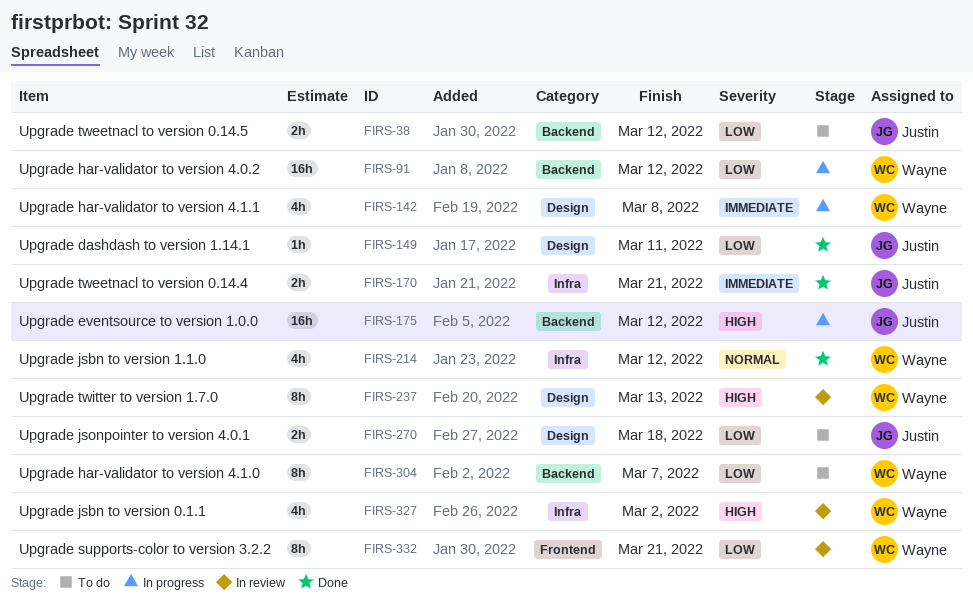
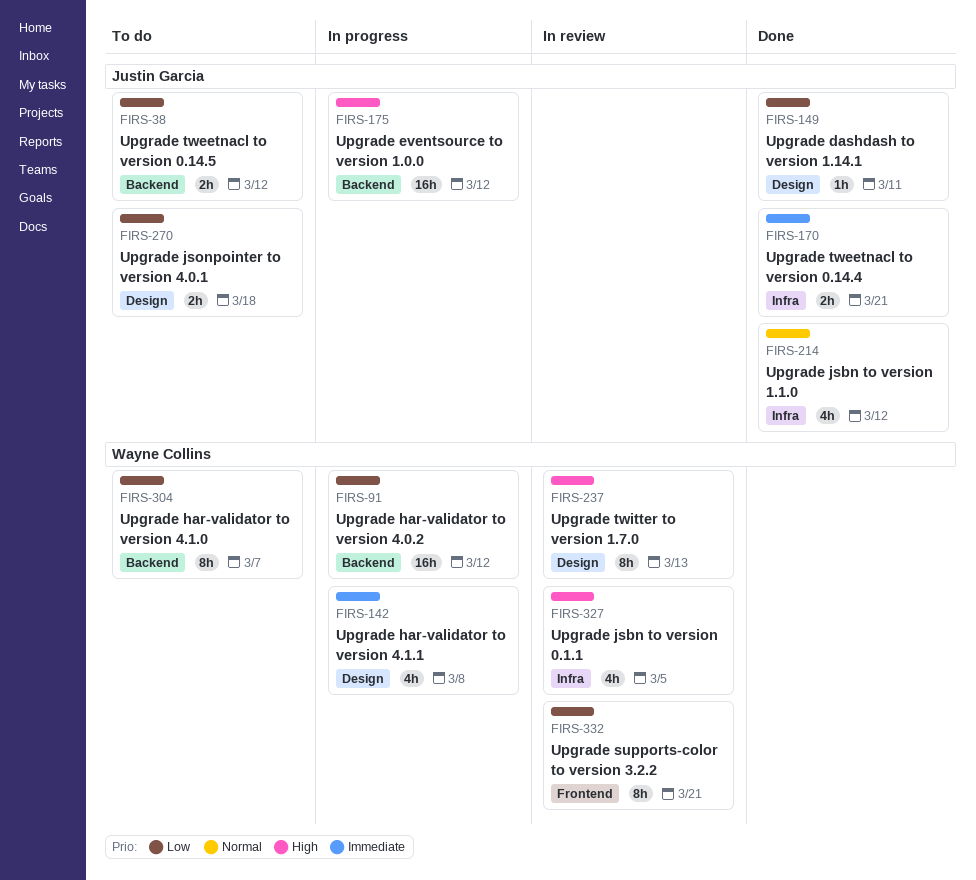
FIRS-214, owner: Wayne Collins -> Justin Garcia
FIRS-327, due: Mar 2 -> Mar 5

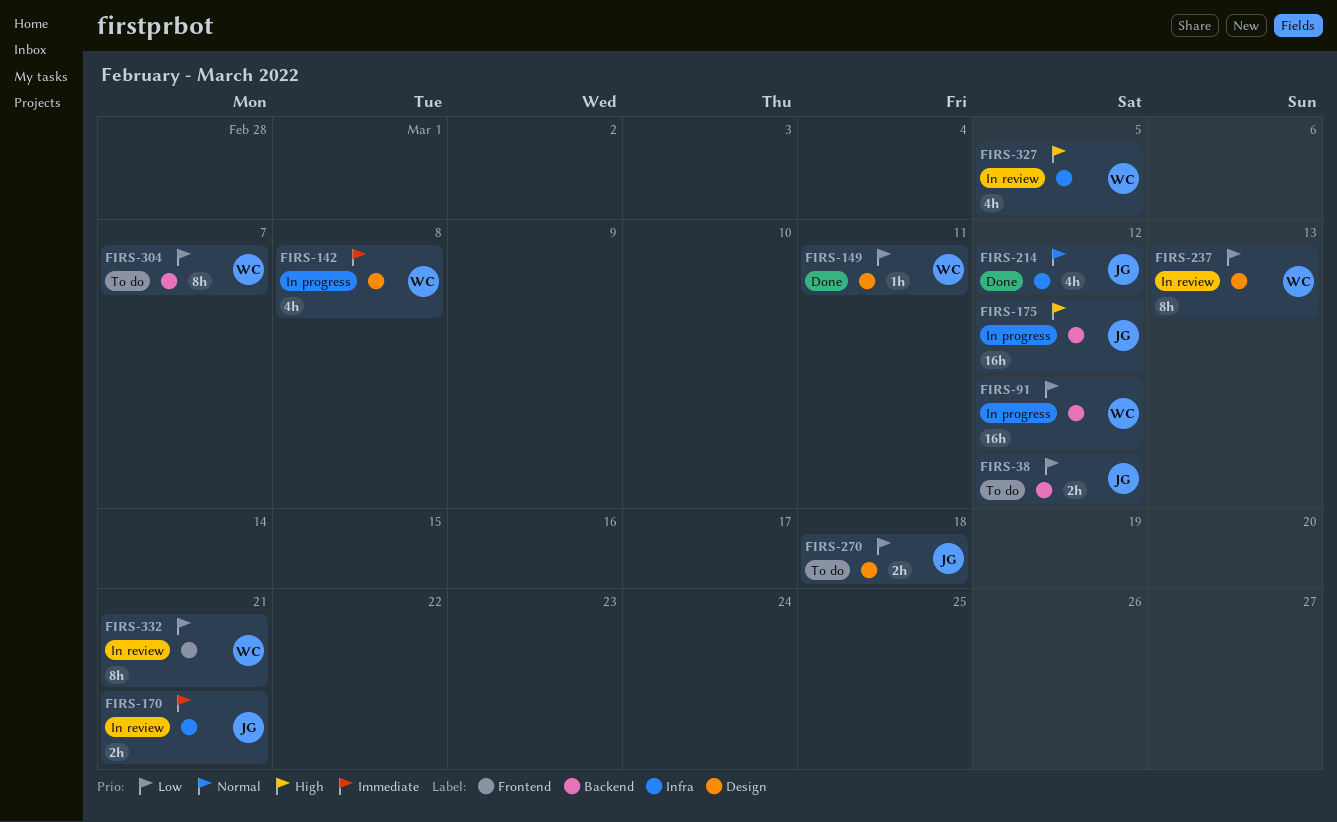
FIRS-149, owner: Justin Garcia -> Wayne Collins
FIRS-170, status: Done -> In review
FIRS-237, priority: High -> Low

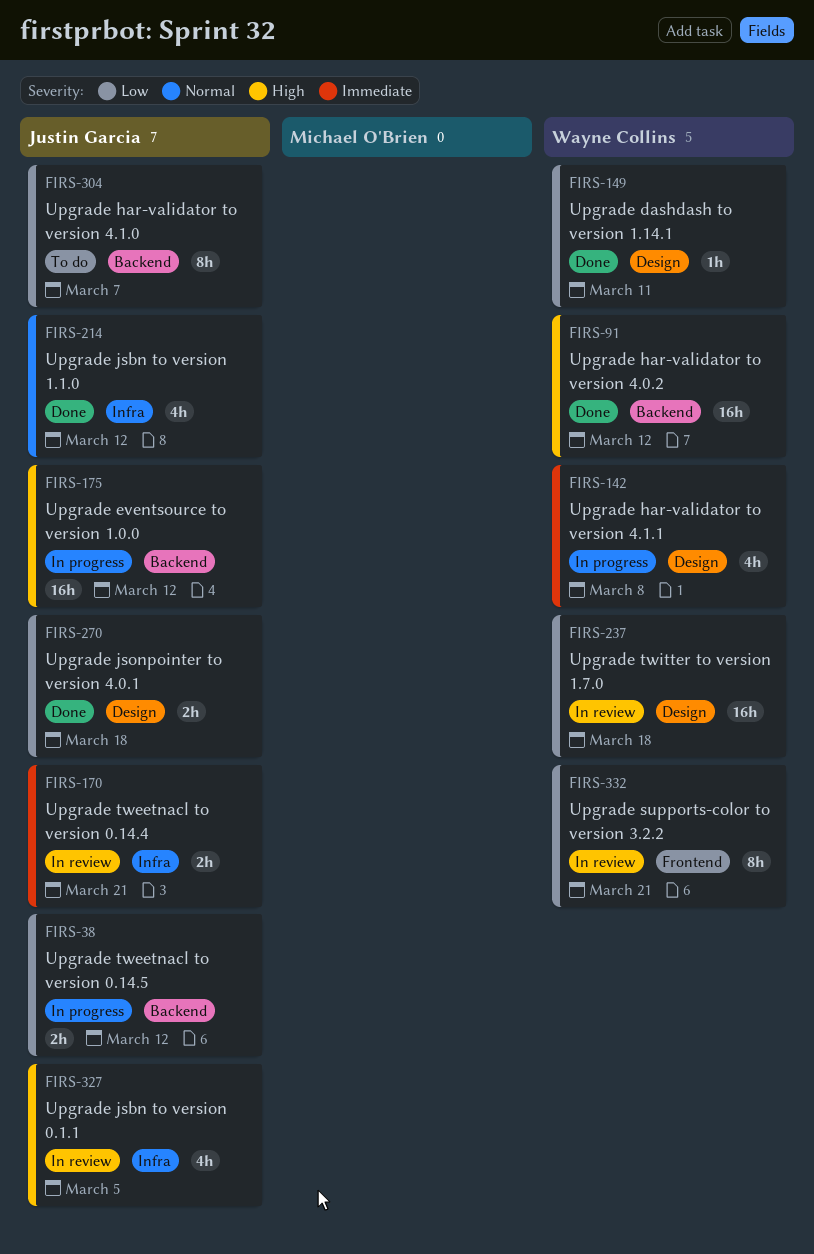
FIRS-38, status: To do -> In progress
FIRS-91, status: In progress -> Done
FIRS-91, priority: Low -> High
FIRS-237, estimate: 8h -> 16h
FIRS-237, due: Mar 13 -> Mar 18
FIRS-270, status: To do -> Done
FIRS-304, owner: Wayne Collins -> Justin Garcia
FIRS-327, owner: Wayne Collins -> Justin Garcia

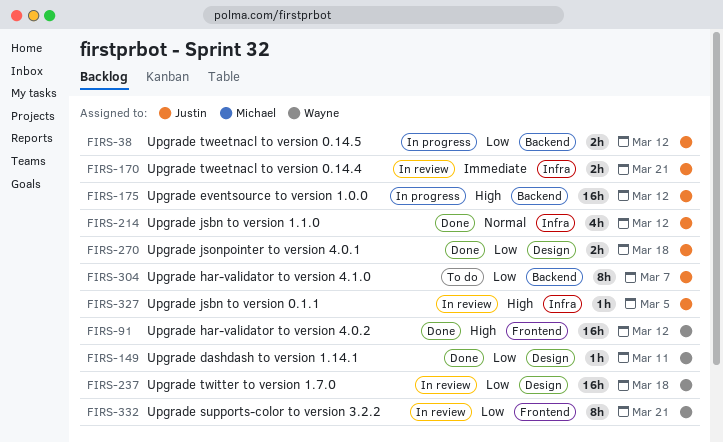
FIRS-91, label: Backend -> Frontend
FIRS-142: present -> none
FIRS-327, estimate: 4h -> 1h

